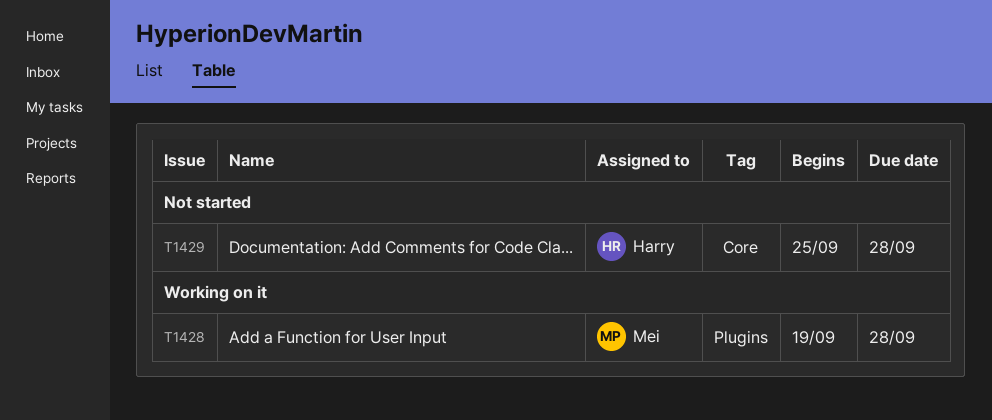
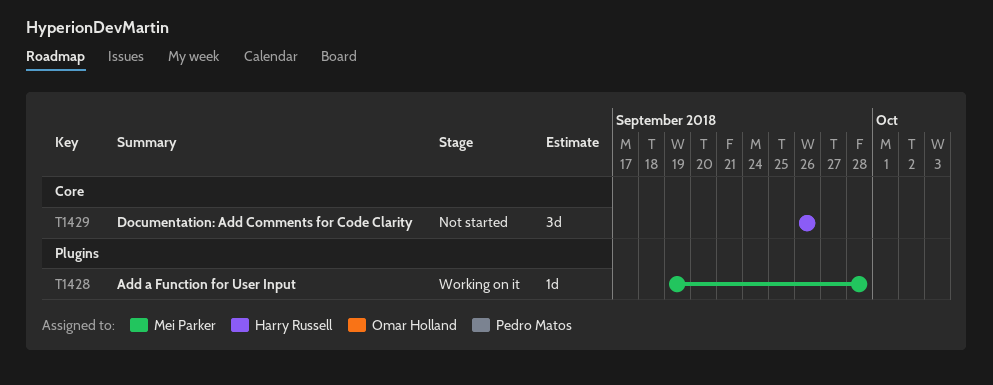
T1429, start: Sep 25 -> Sep 26
T1429, due: Sep 28 -> Sep 26

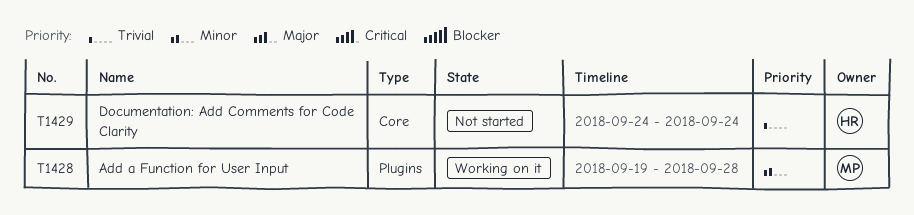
T1429, start: Sep 26 -> Sep 24
T1429, due: Sep 26 -> Sep 24

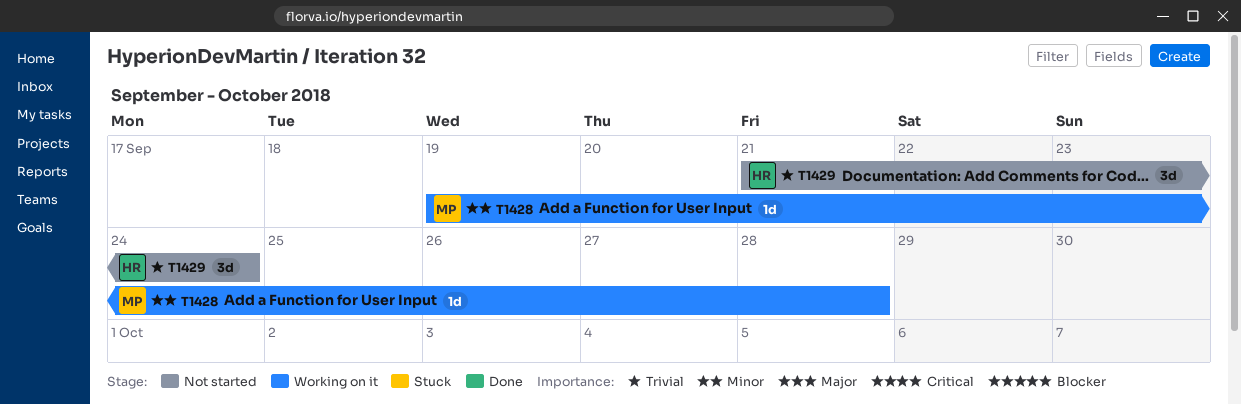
T1429, start: Sep 24 -> Sep 21

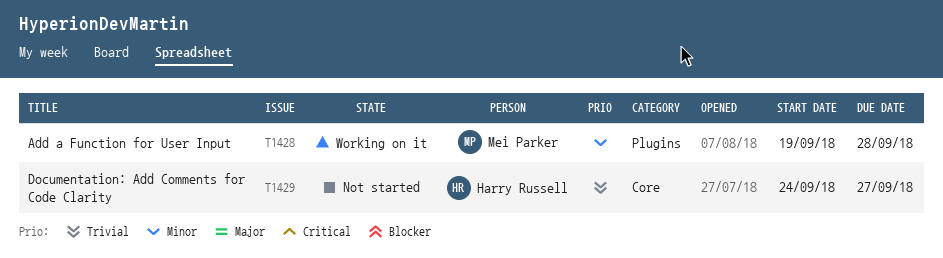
T1429, start: Sep 21 -> Sep 24
T1429, due: Sep 24 -> Sep 27

